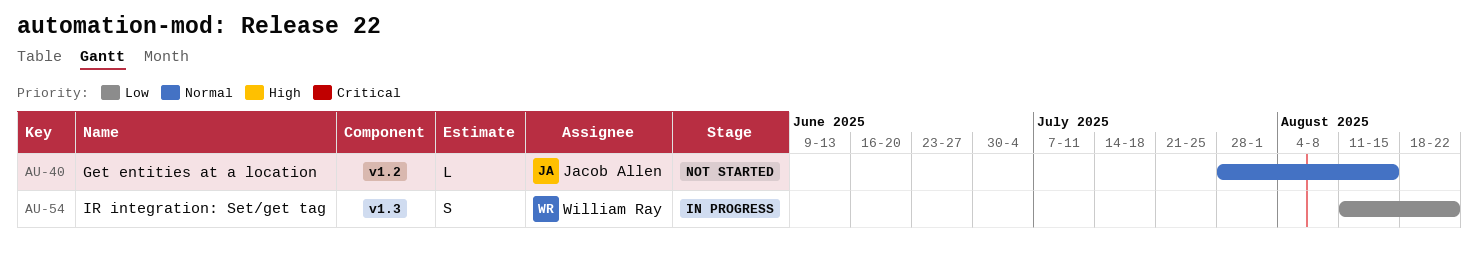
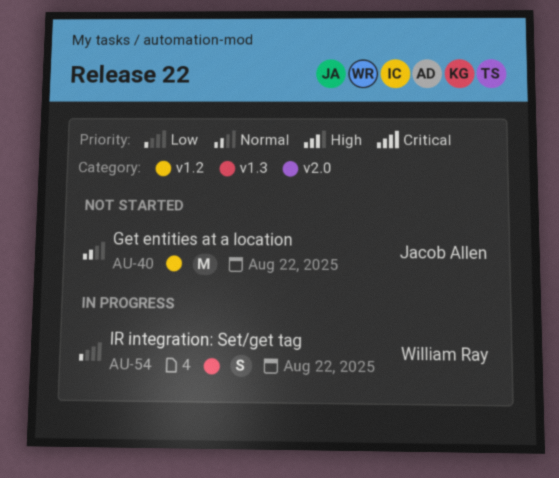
AU-40, estimate: L -> M
AU-40, due: Aug 15 -> Aug 22

